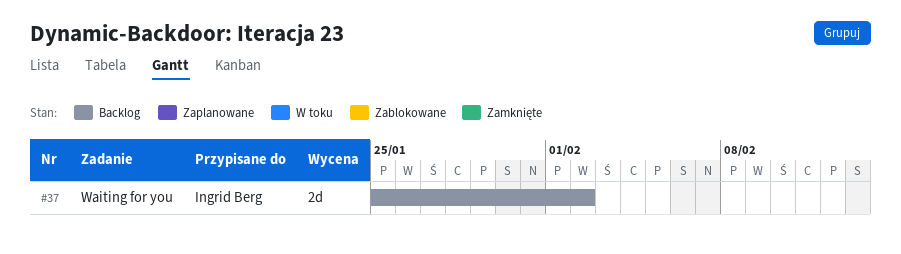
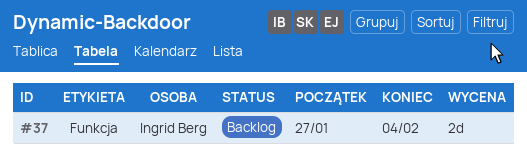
#37, start: Jan 25 -> Jan 27
#37, due: Feb 2 -> Feb 4

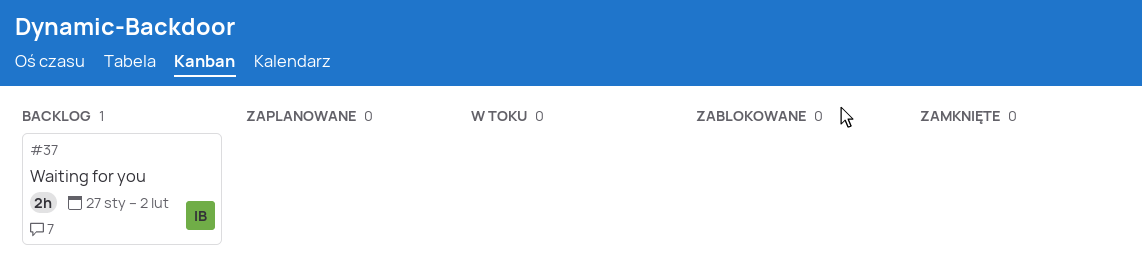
#37, estimate: 2d -> 2h
#37, due: Feb 4 -> Feb 2

